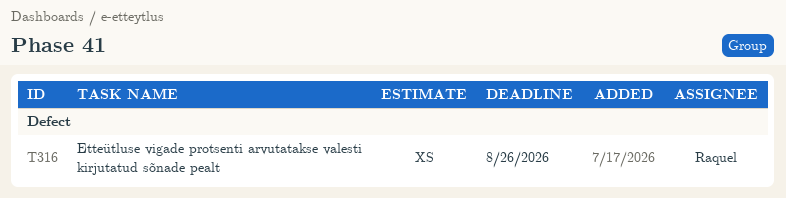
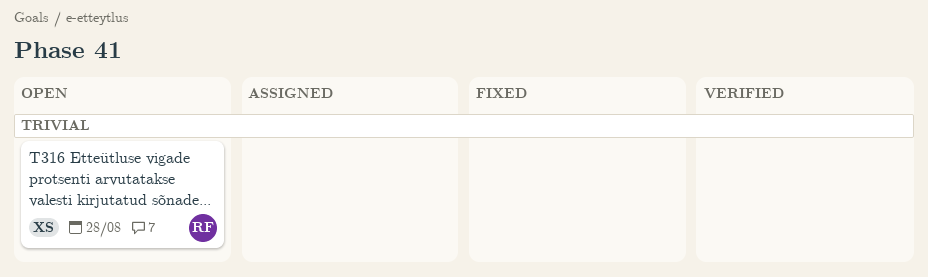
T316, due: Aug 26 -> Aug 28

